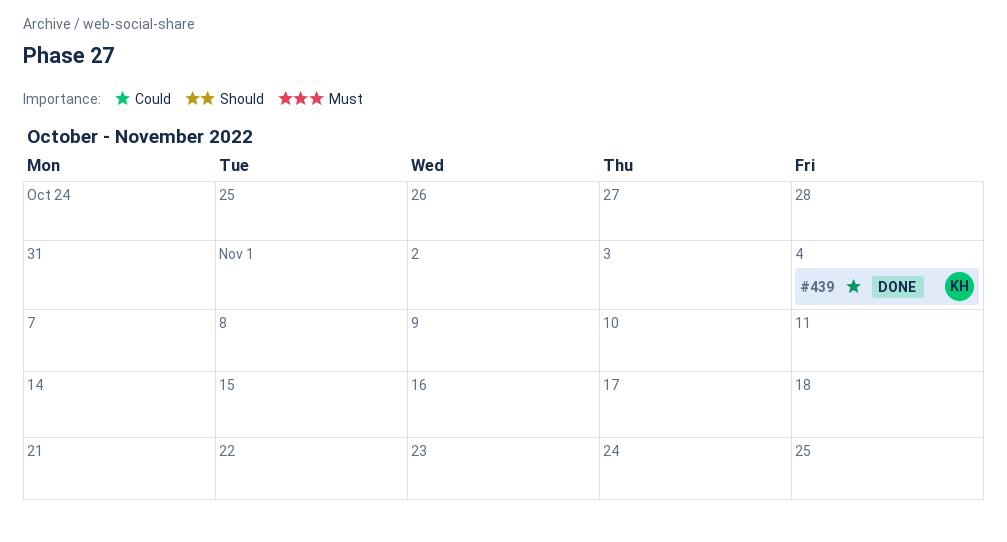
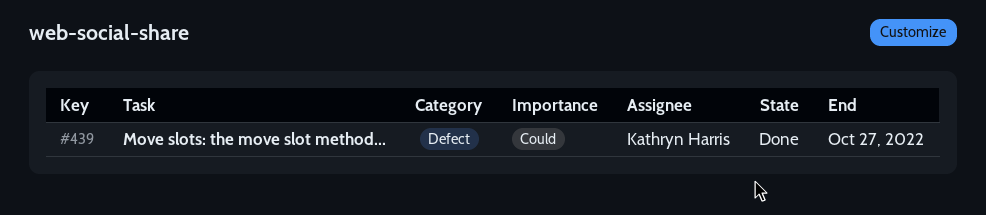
#439, due: Nov 4 -> Oct 27

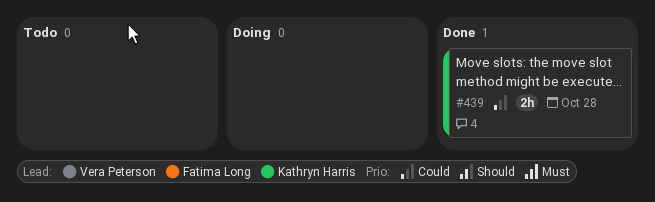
#439, due: Oct 27 -> Oct 28

